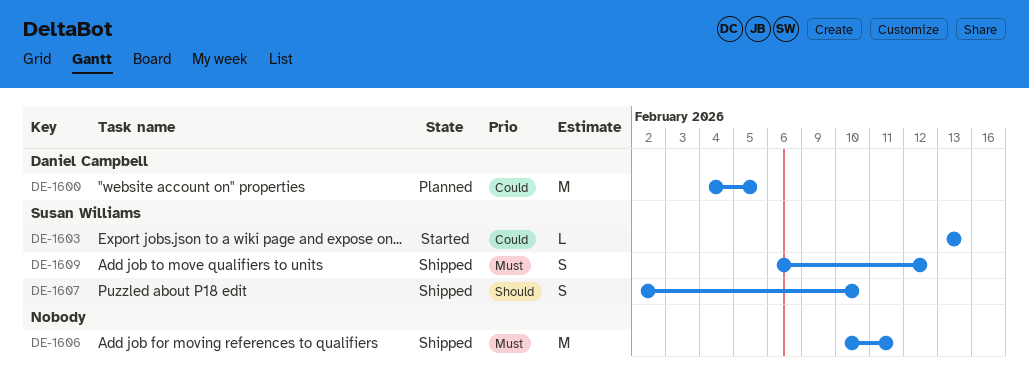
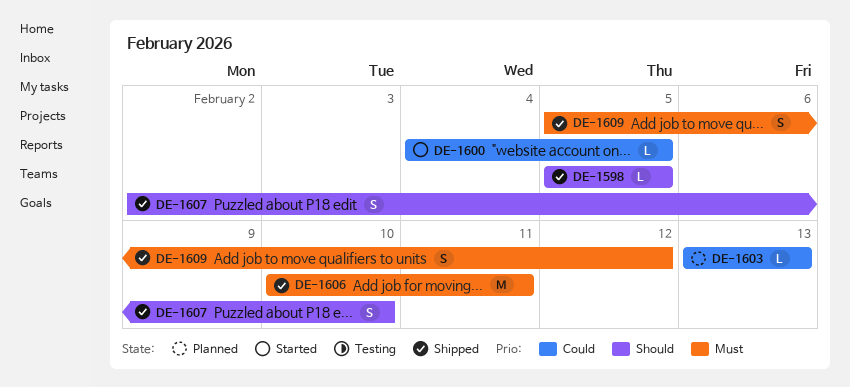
DE-1598: none -> present
DE-1600, status: Planned -> Started
DE-1600, estimate: M -> L
DE-1603, status: Started -> Planned
DE-1609, start: Feb 6 -> Feb 5

